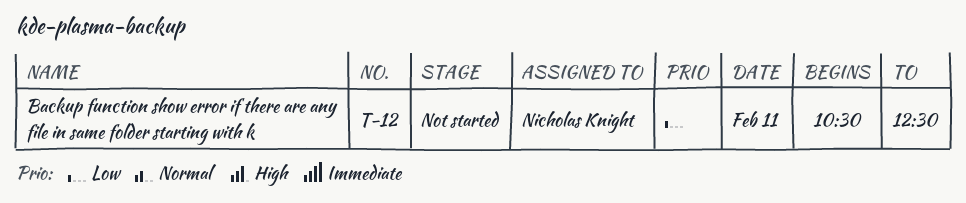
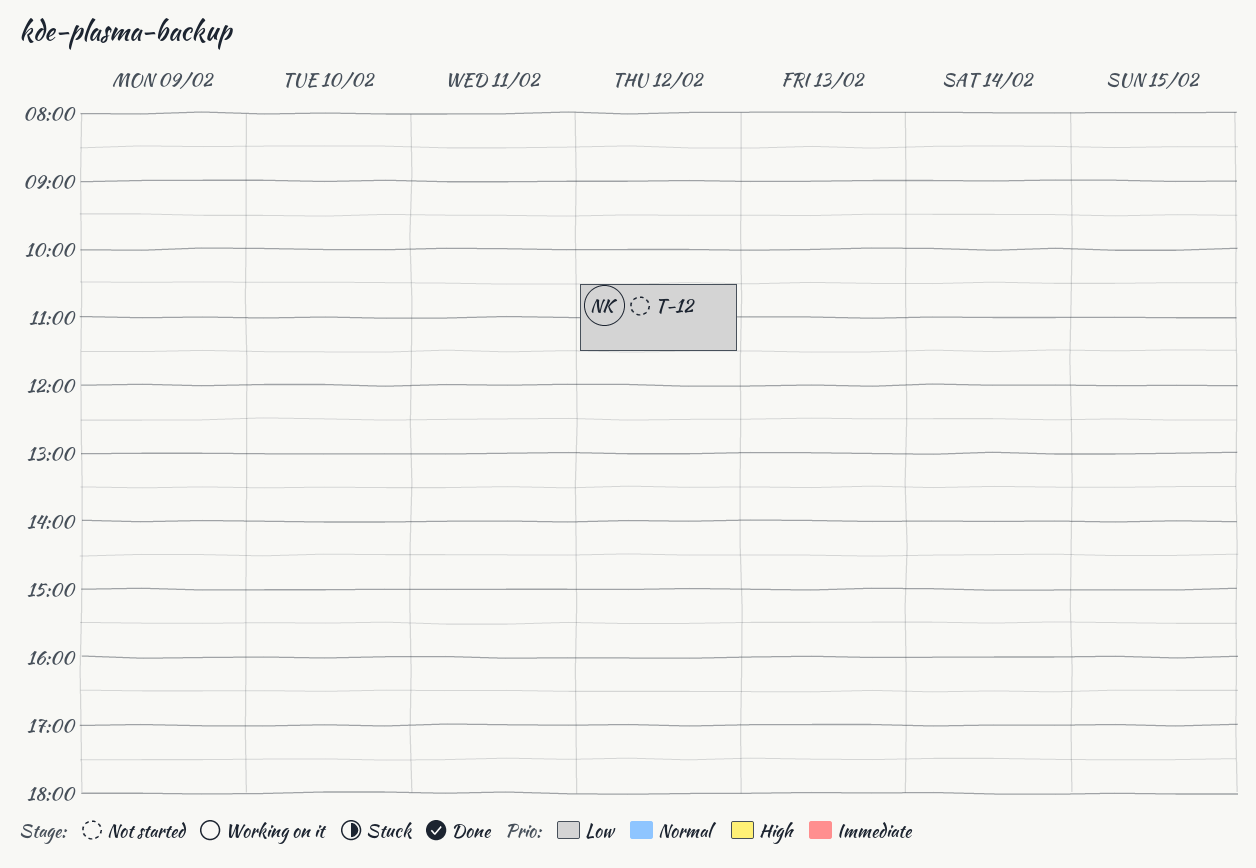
T-12, day: Feb 11 -> Feb 12
T-12, ends: 12:30 -> 11:30

